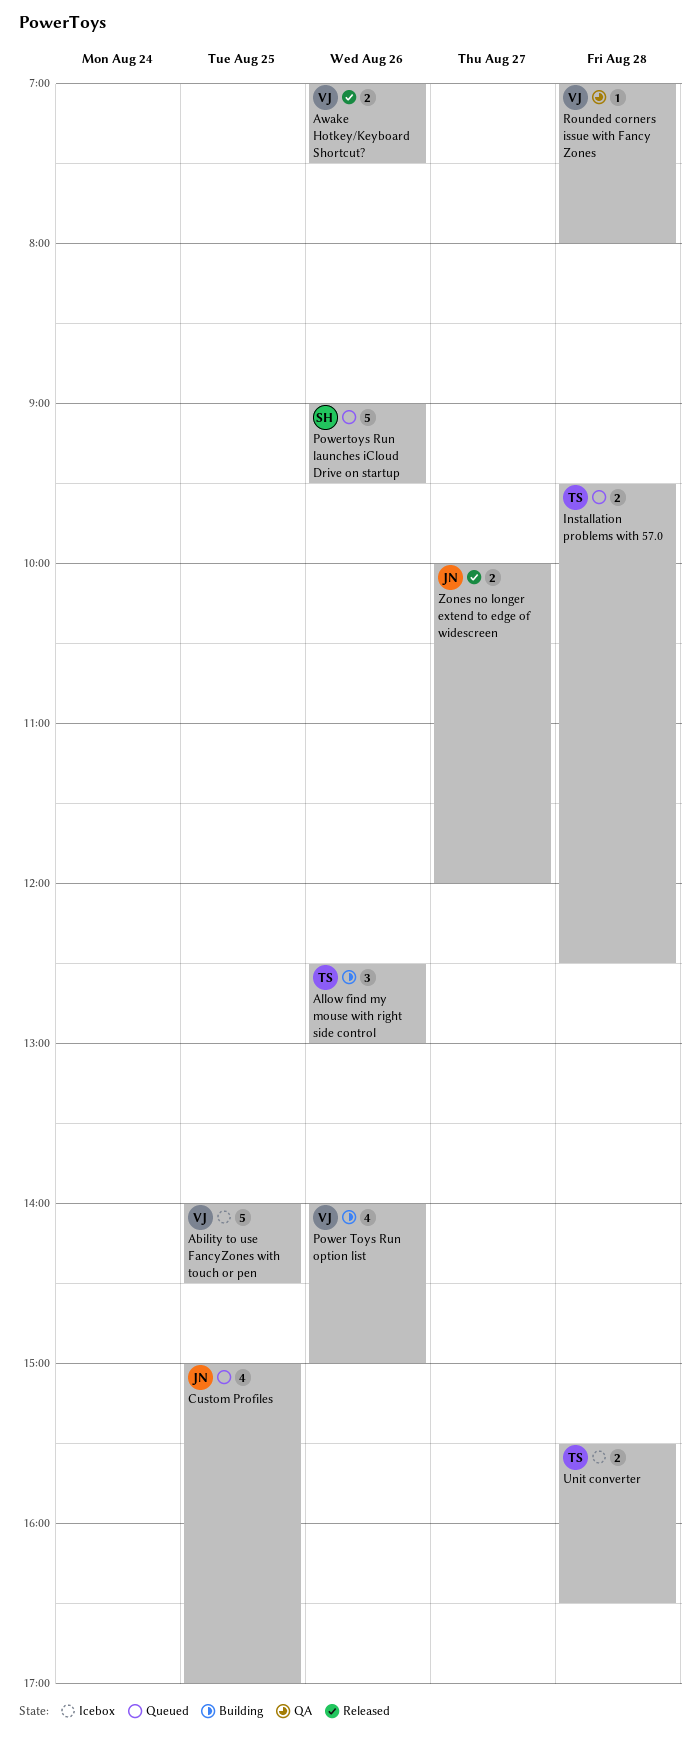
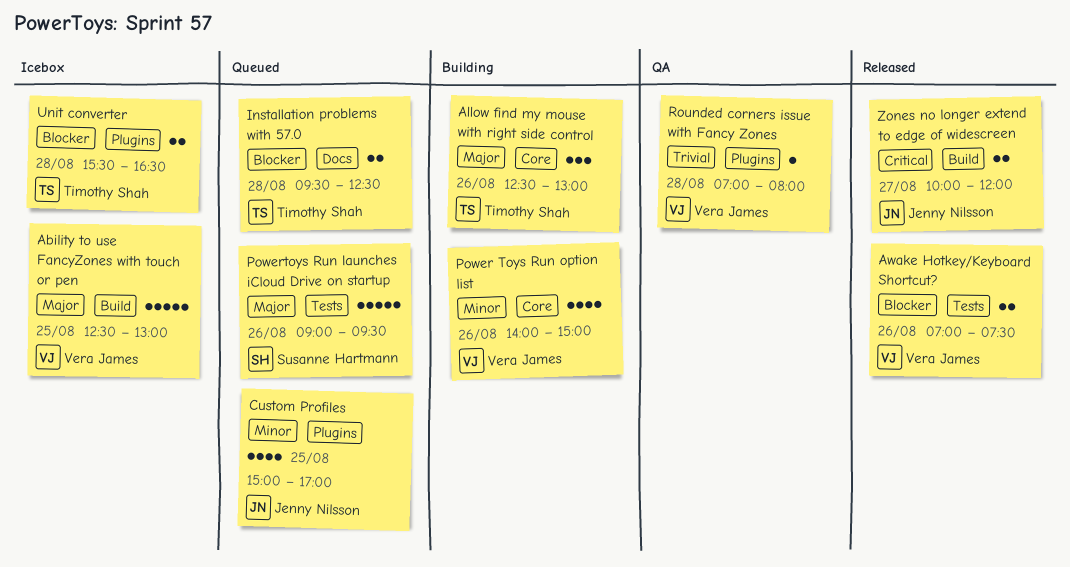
Ability to use FancyZones with touch or pen, begins: 14:00 -> 12:30
Ability to use FancyZones with touch or pen, ends: 14:30 -> 13:00

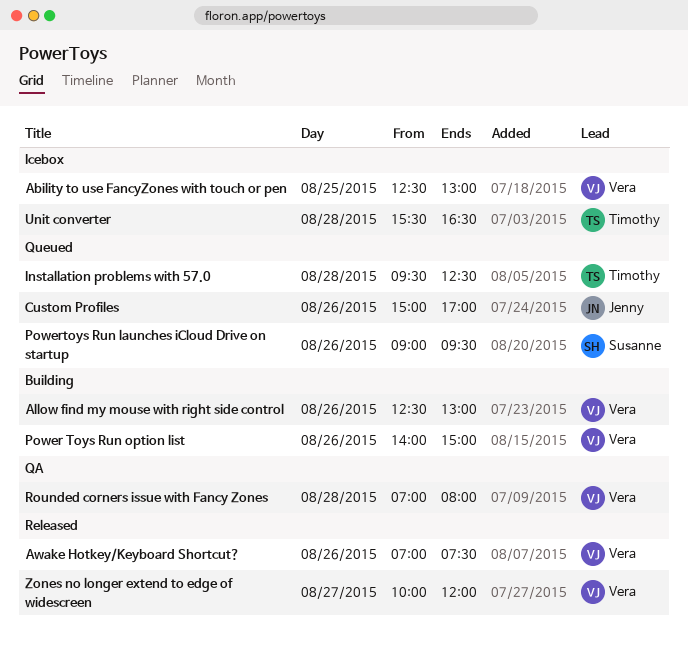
Allow find my mouse with right side control, owner: Timothy Shah -> Vera James
Custom Profiles, day: Aug 25 -> Aug 26
Zones no longer extend to edge of widescreen, owner: Jenny Nilsson -> Vera James

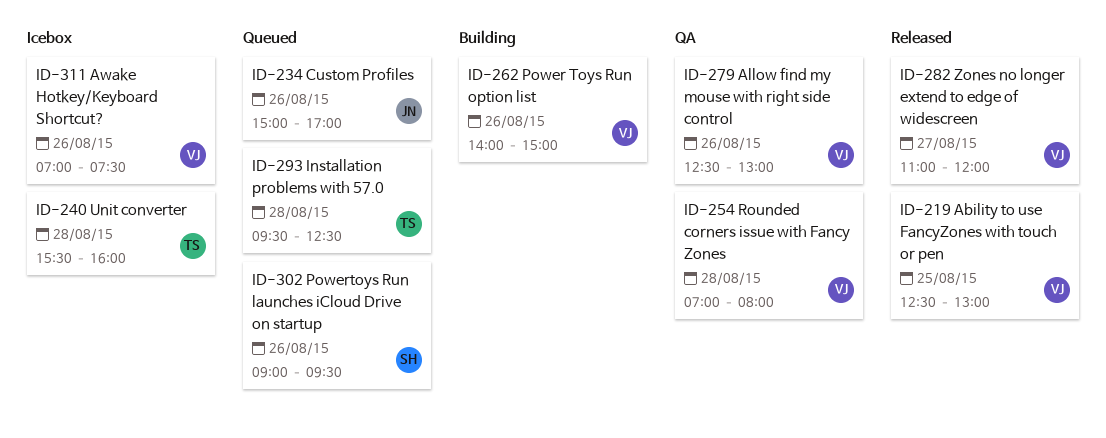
Ability to use FancyZones with touch or pen, status: Icebox -> Released
Allow find my mouse with right side control, status: Building -> QA
Awake Hotkey/Keyboard Shortcut?, status: Released -> Icebox
Unit converter, ends: 16:30 -> 16:00
Zones no longer extend to edge of widescreen, begins: 10:00 -> 11:00

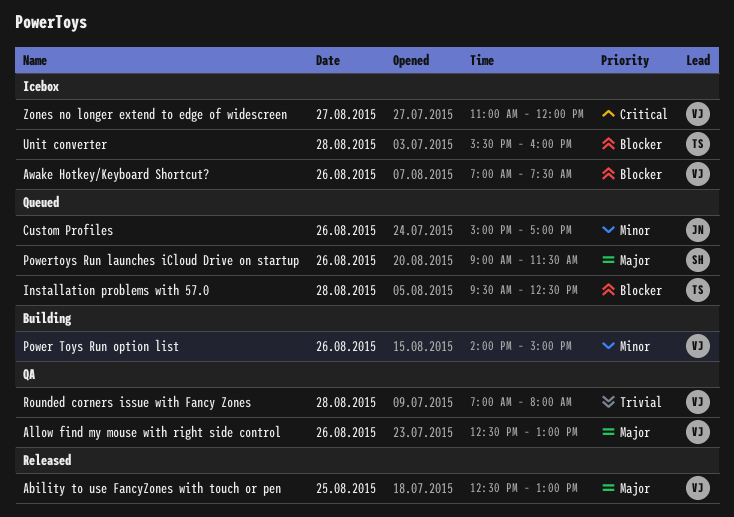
Powertoys Run launches iCloud Drive on startup, ends: 09:30 -> 11:30
Zones no longer extend to edge of widescreen, status: Released -> Icebox

